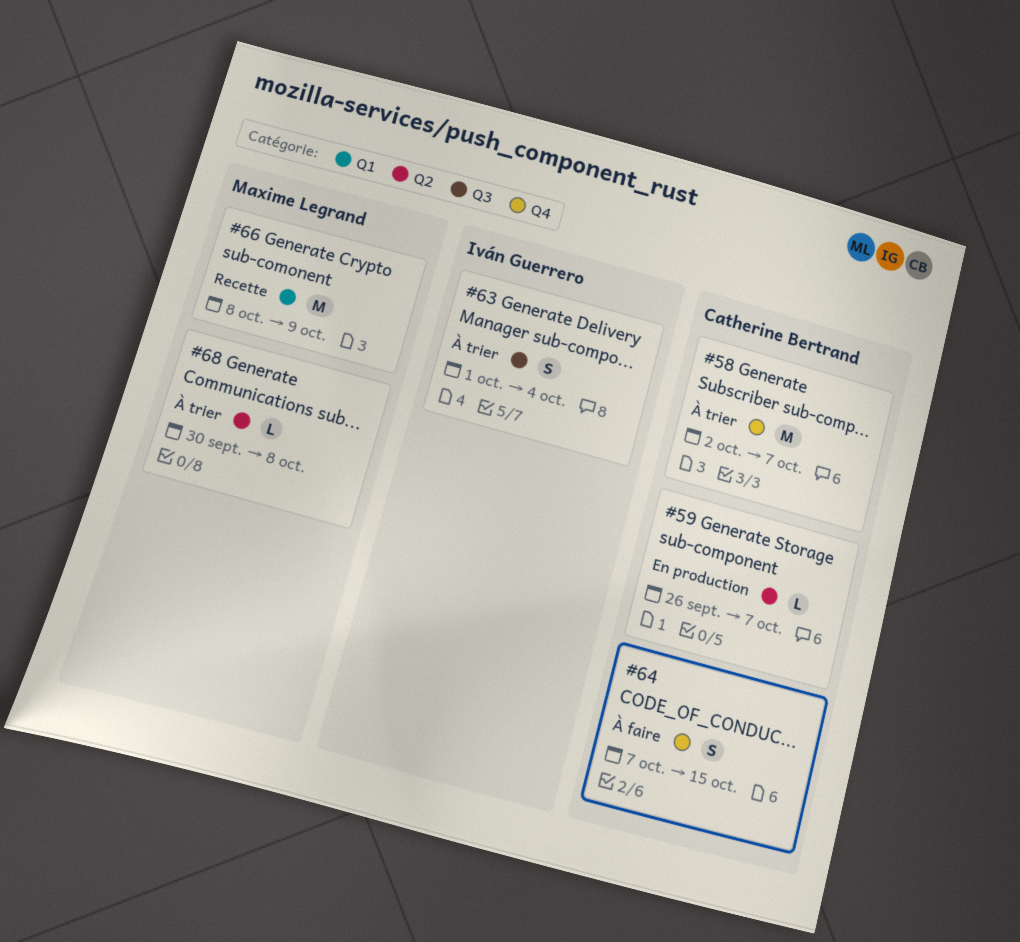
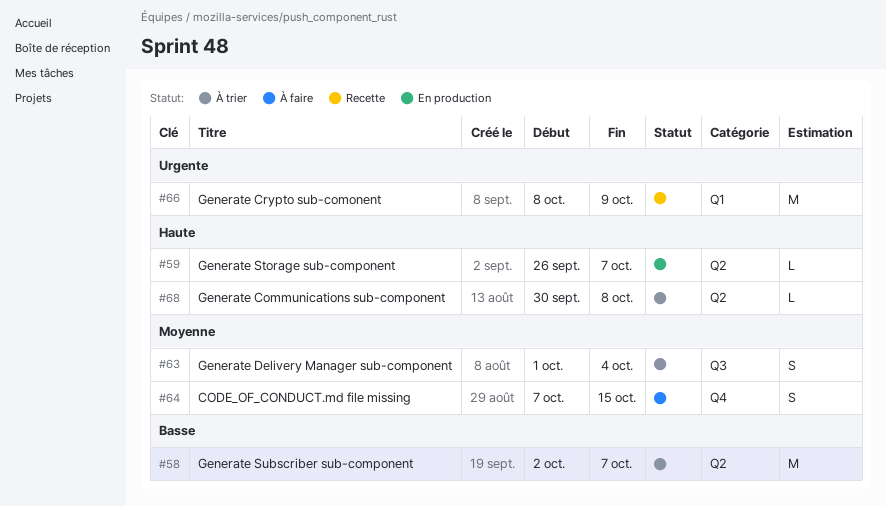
#58, label: Q4 -> Q2

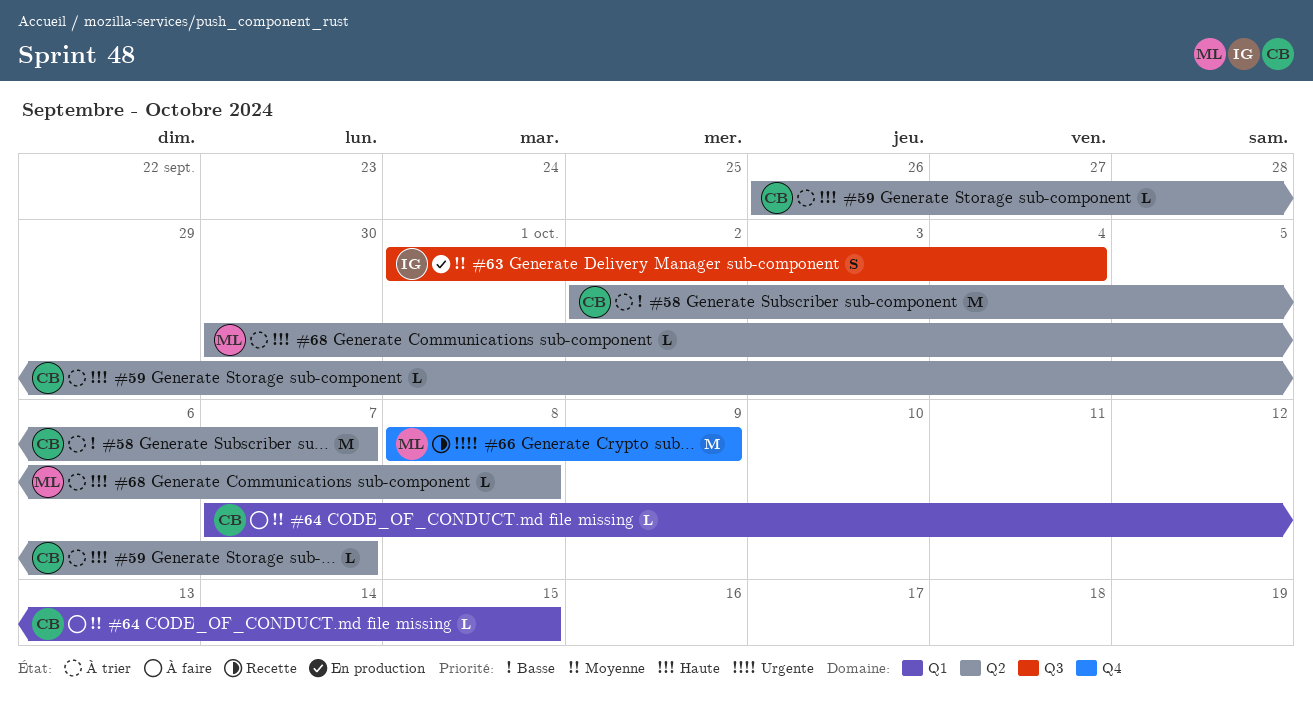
#59, status: En production -> À trier
#63, status: À trier -> En production
#64, label: Q4 -> Q1
#64, estimate: S -> L
#66, label: Q1 -> Q4

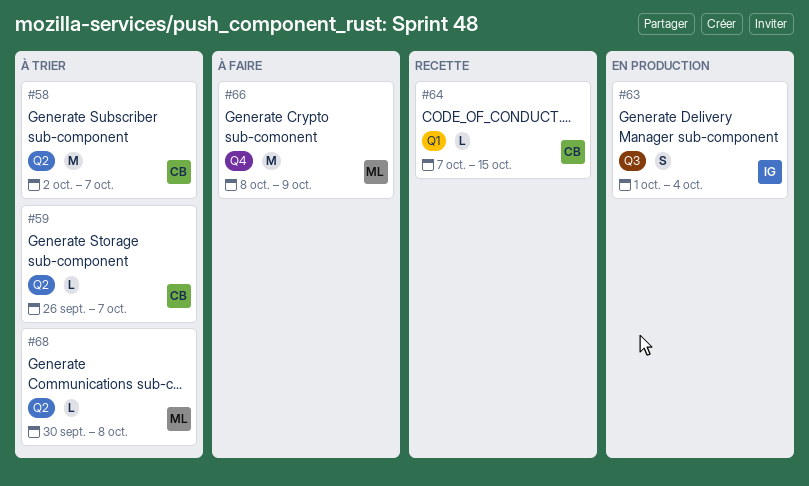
#64, status: À faire -> Recette
#66, status: Recette -> À faire

